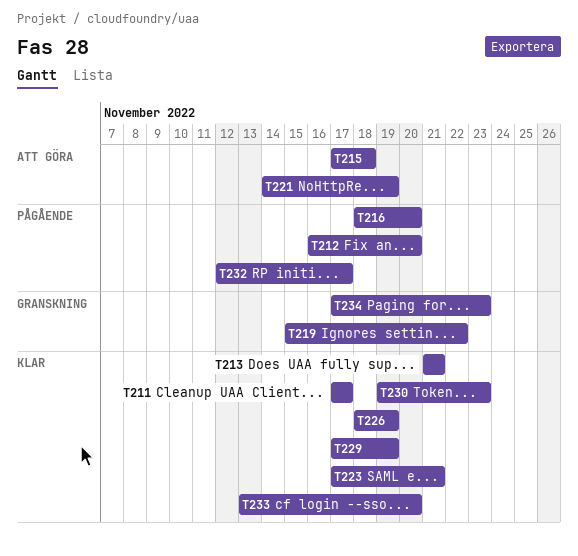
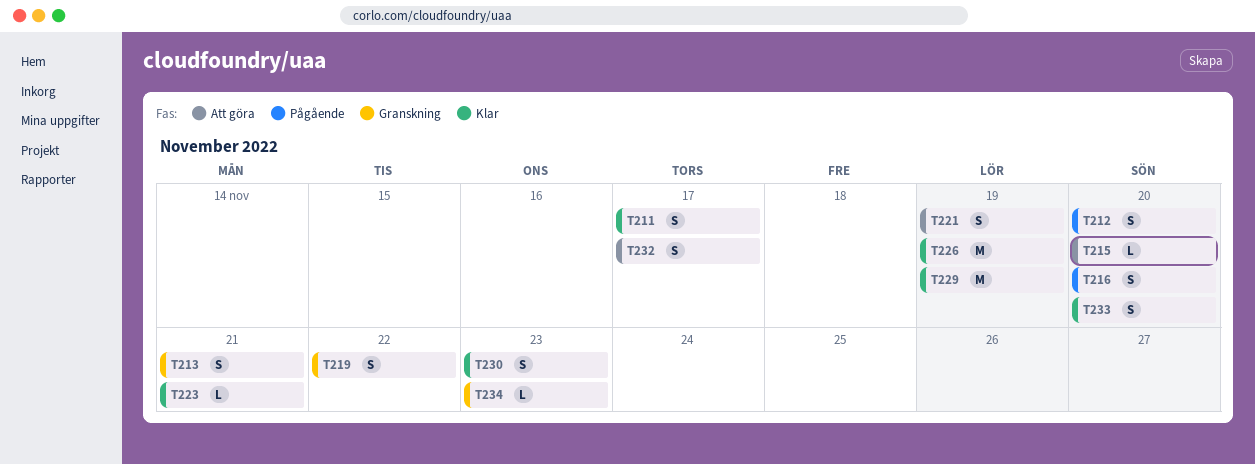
T213, status: Klar -> Granskning
T215, due: Nov 18 -> Nov 20
T232, status: Pågående -> Att göra

